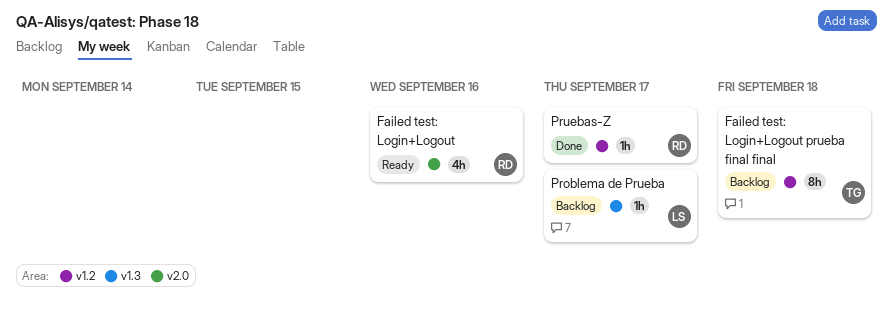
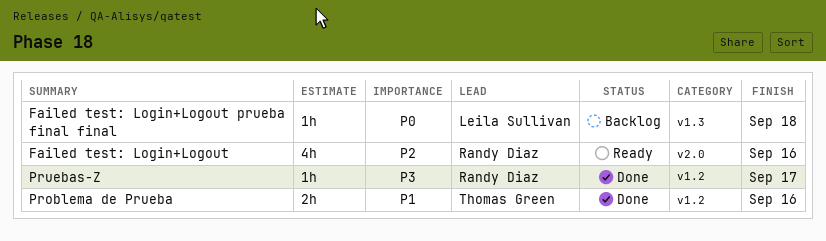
Failed test: Login+Logout prueba final final, owner: Thomas Green -> Leila Sullivan
Failed test: Login+Logout prueba final final, label: v1.2 -> v1.3
Failed test: Login+Logout prueba final final, estimate: 8h -> 1h
Problema de Prueba, status: Backlog -> Done
Problema de Prueba, owner: Leila Sullivan -> Thomas Green
Problema de Prueba, label: v1.3 -> v1.2
Problema de Prueba, estimate: 1h -> 2h
Problema de Prueba, due: Sep 17 -> Sep 16

